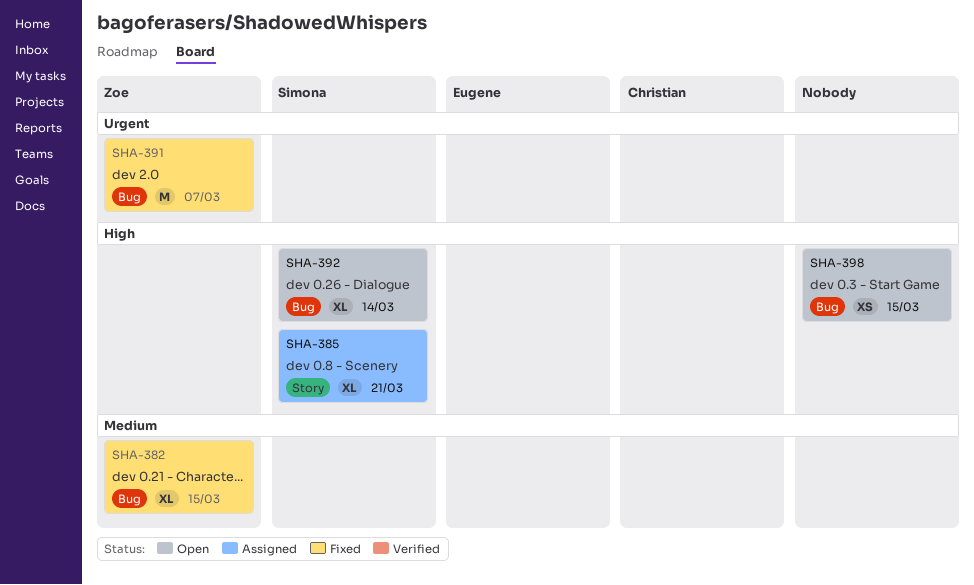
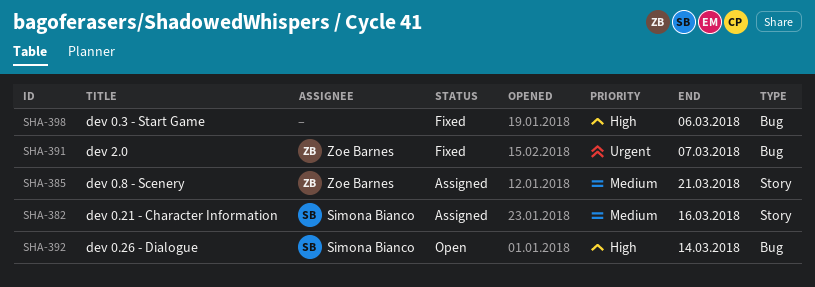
SHA-382, status: Fixed -> Assigned
SHA-382, owner: Zoe Barnes -> Simona Bianco
SHA-382, label: Bug -> Story
SHA-382, due: Mar 15 -> Mar 16
SHA-385, owner: Simona Bianco -> Zoe Barnes
SHA-385, priority: High -> Medium
SHA-398, status: Open -> Fixed
SHA-398, due: Mar 15 -> Mar 6

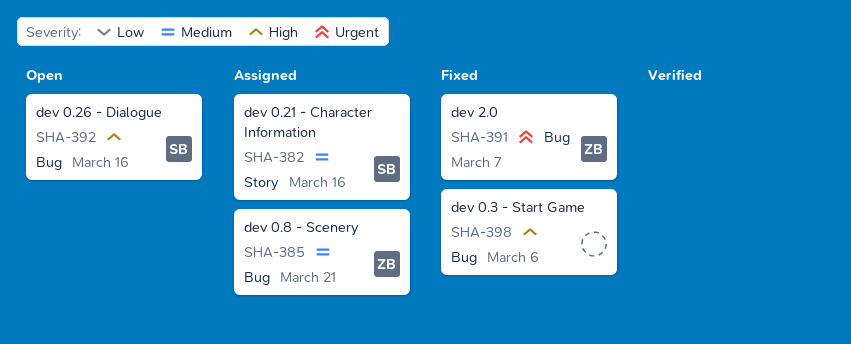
SHA-385, label: Story -> Bug
SHA-392, due: Mar 14 -> Mar 16

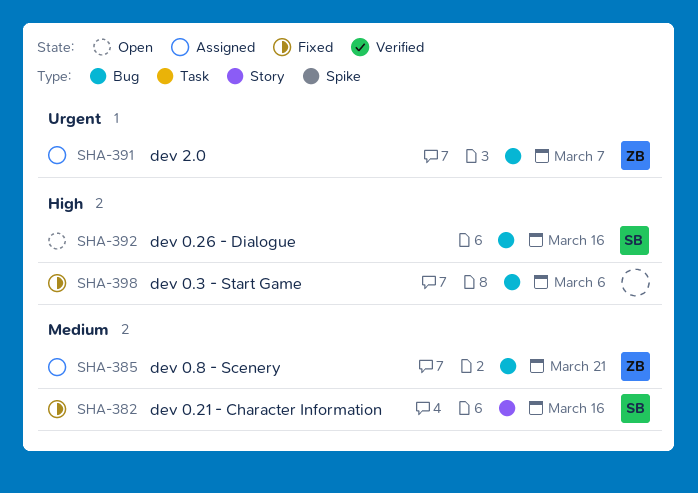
SHA-382, status: Assigned -> Fixed
SHA-391, status: Fixed -> Assigned

